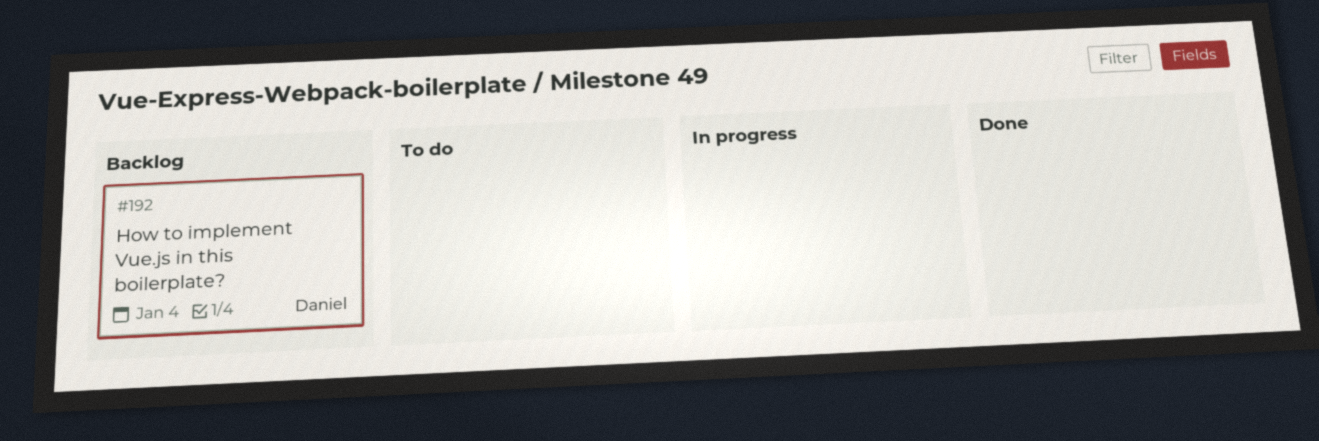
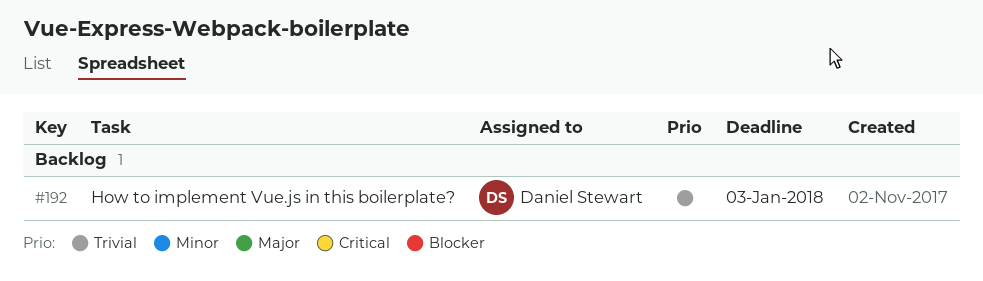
#192, due: Jan 4 -> Jan 3

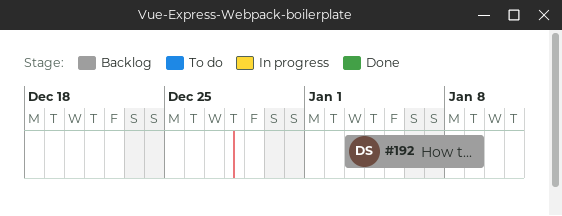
#192, due: Jan 3 -> Jan 9

